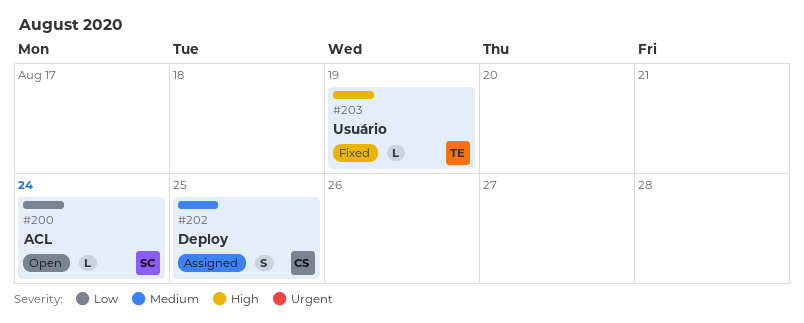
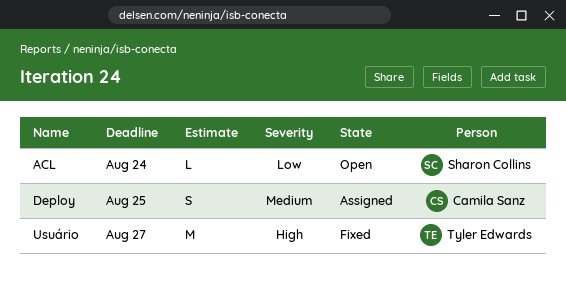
Usuário, estimate: L -> M
Usuário, due: Aug 19 -> Aug 27

